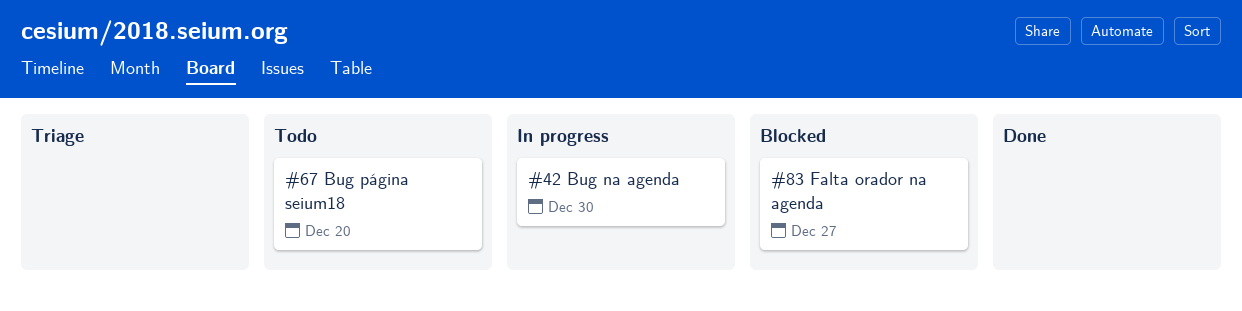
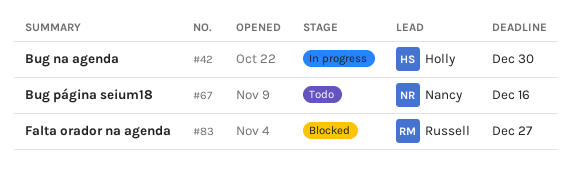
#67, due: Dec 20 -> Dec 16

